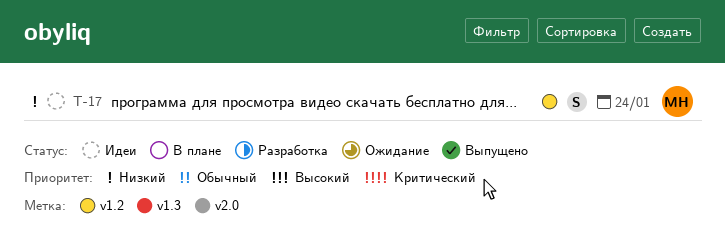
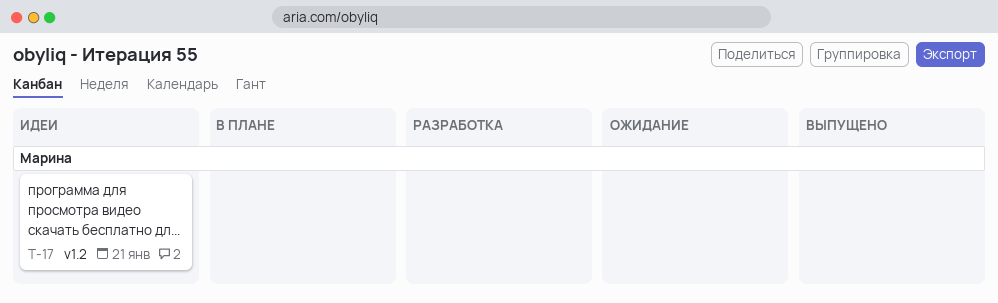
T-17, due: Jan 24 -> Jan 21

